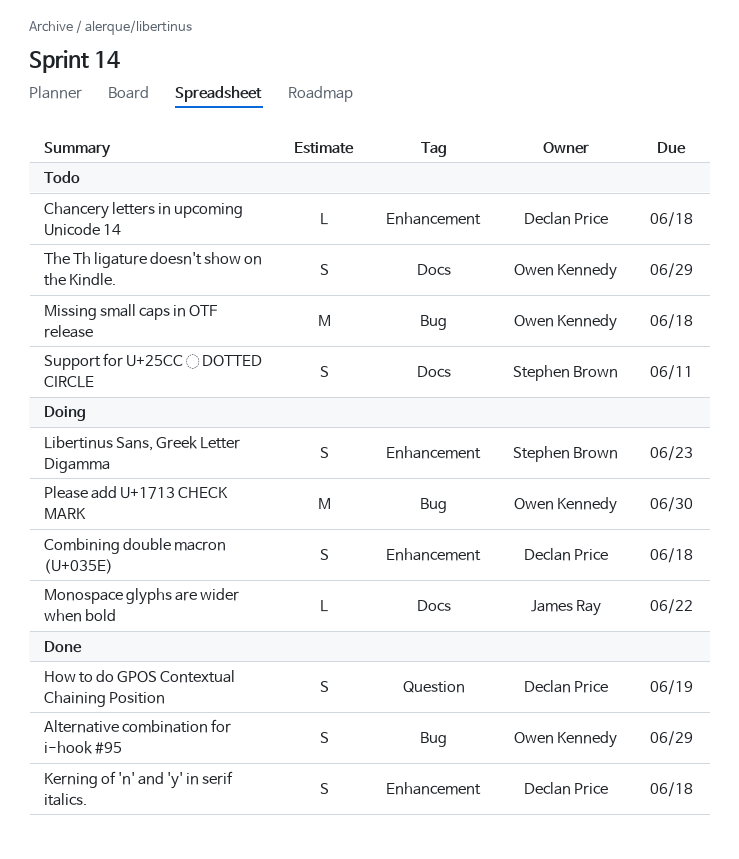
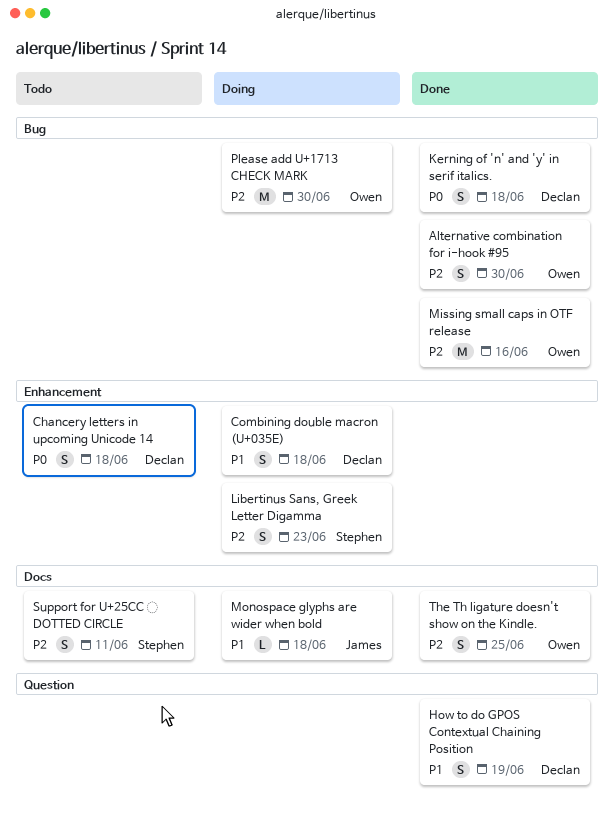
Alternative combination for i-hook #95, due: Jun 29 -> Jun 30
Chancery letters in upcoming Unicode 14, estimate: L -> S
Kerning of 'n' and 'y' in serif italics., label: Enhancement -> Bug
Missing small caps in OTF release, status: Todo -> Done
Missing small caps in OTF release, due: Jun 18 -> Jun 16
Monospace glyphs are wider when bold, due: Jun 22 -> Jun 18
The Th ligature doesn't show on the Kindle., status: Todo -> Done
The Th ligature doesn't show on the Kindle., due: Jun 29 -> Jun 25

